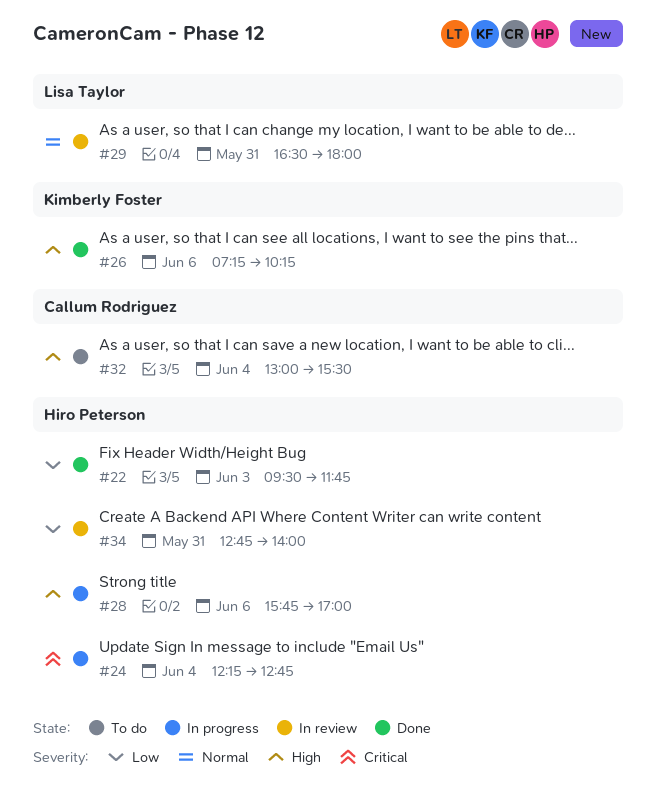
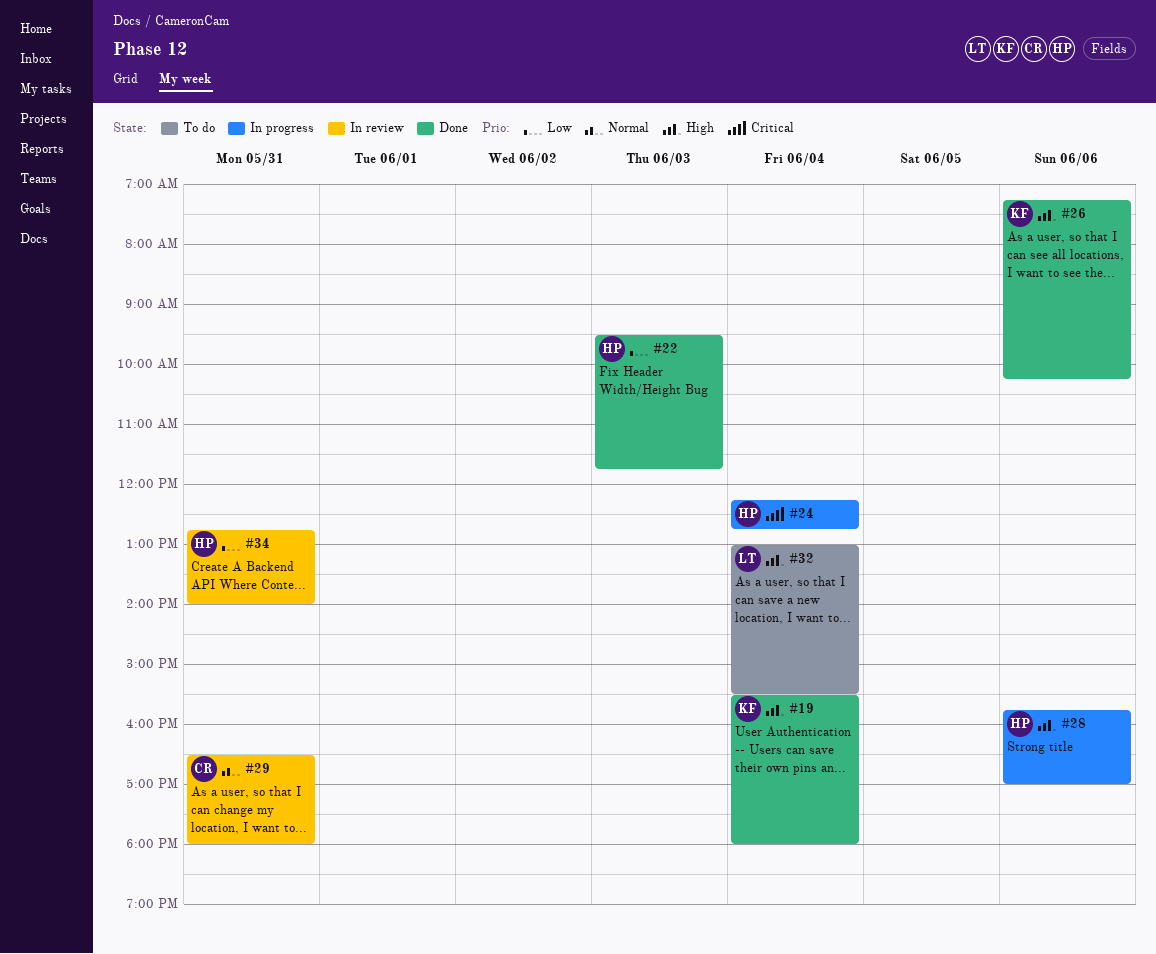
#19: none -> present
#29, owner: Lisa Taylor -> Callum Rodriguez
#32, owner: Callum Rodriguez -> Lisa Taylor

